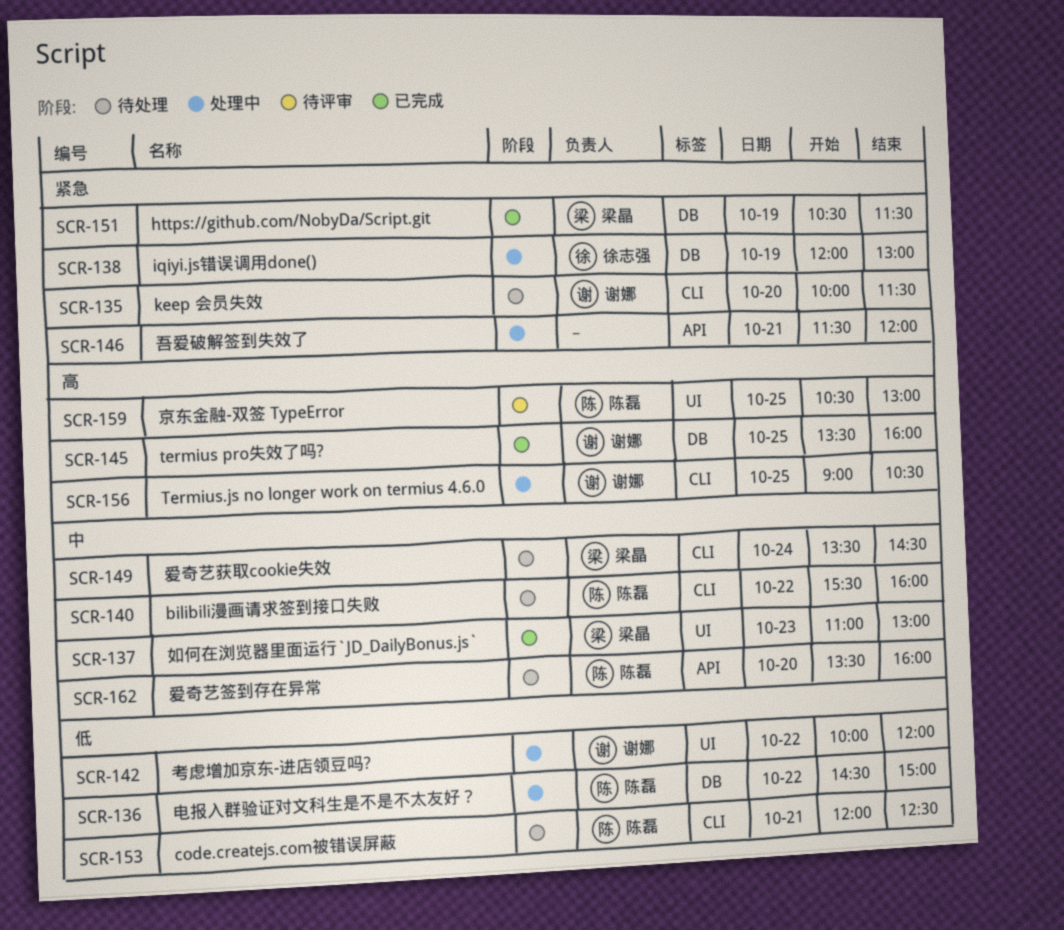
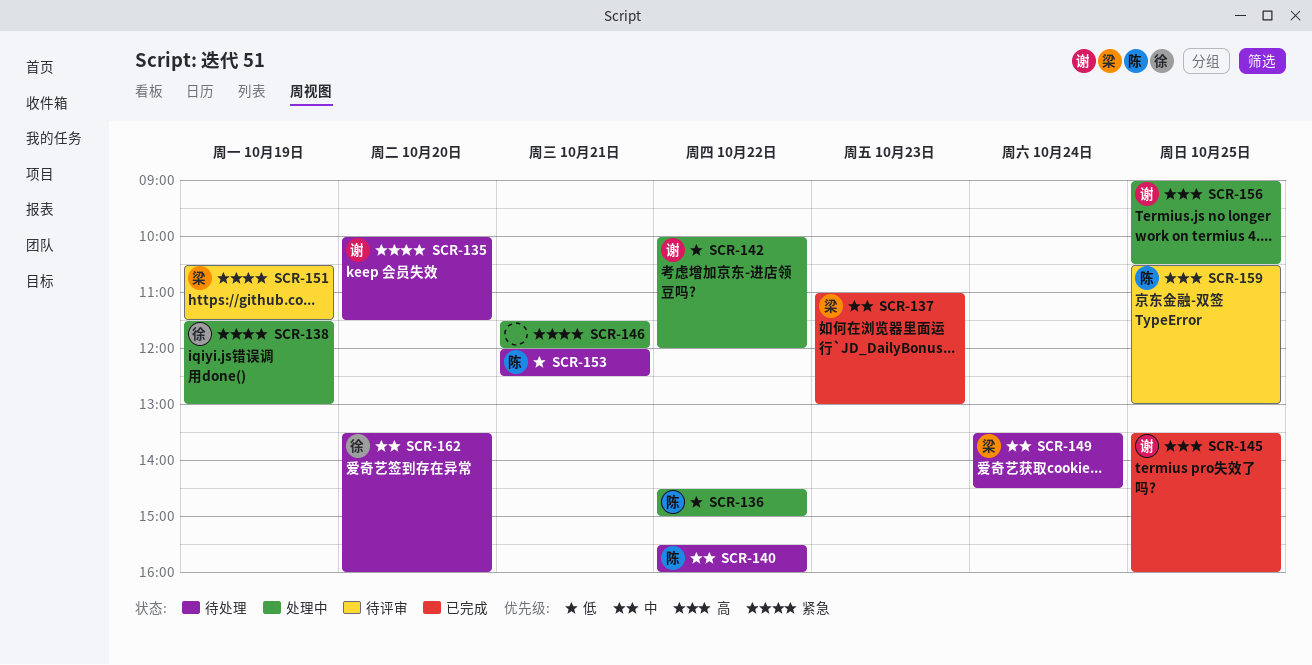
SCR-138, begins: 12:00 -> 11:30
SCR-151, status: 已完成 -> 待评审
SCR-162, owner: 陈磊 -> 徐志强

